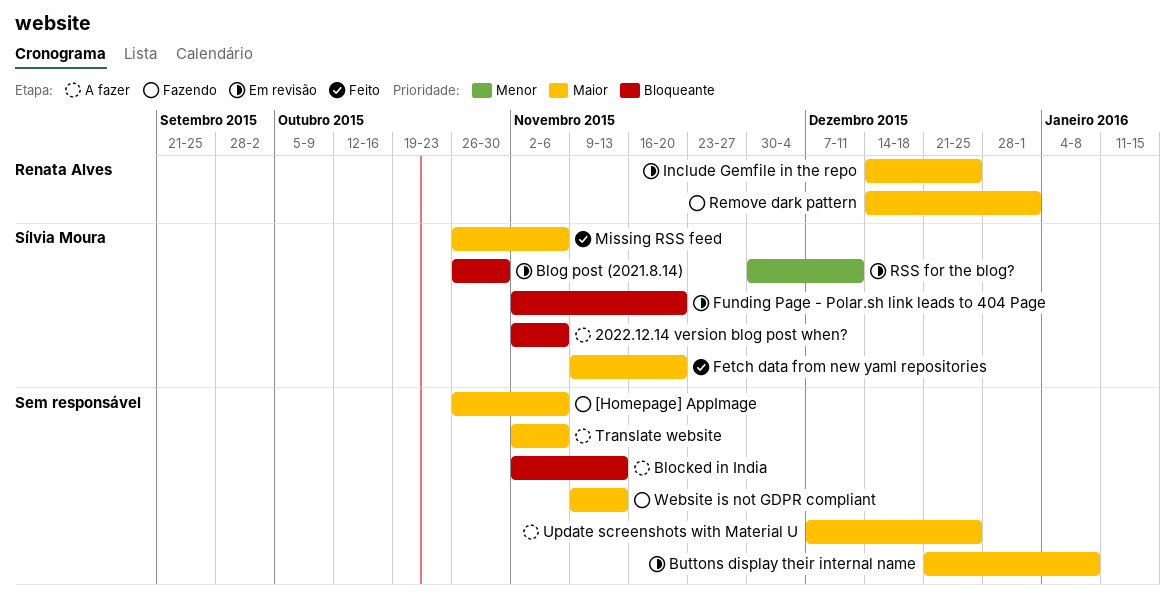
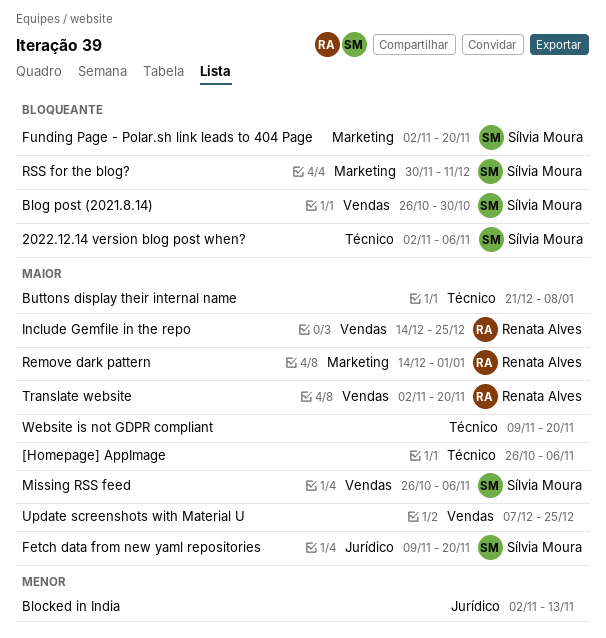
Blocked in India, priority: Bloqueante -> Menor
RSS for the blog?, priority: Menor -> Bloqueante
Translate website, owner: none -> Renata Alves
Translate website, due: Nov 6 -> Nov 20
Website is not GDPR compliant, due: Nov 13 -> Nov 20

